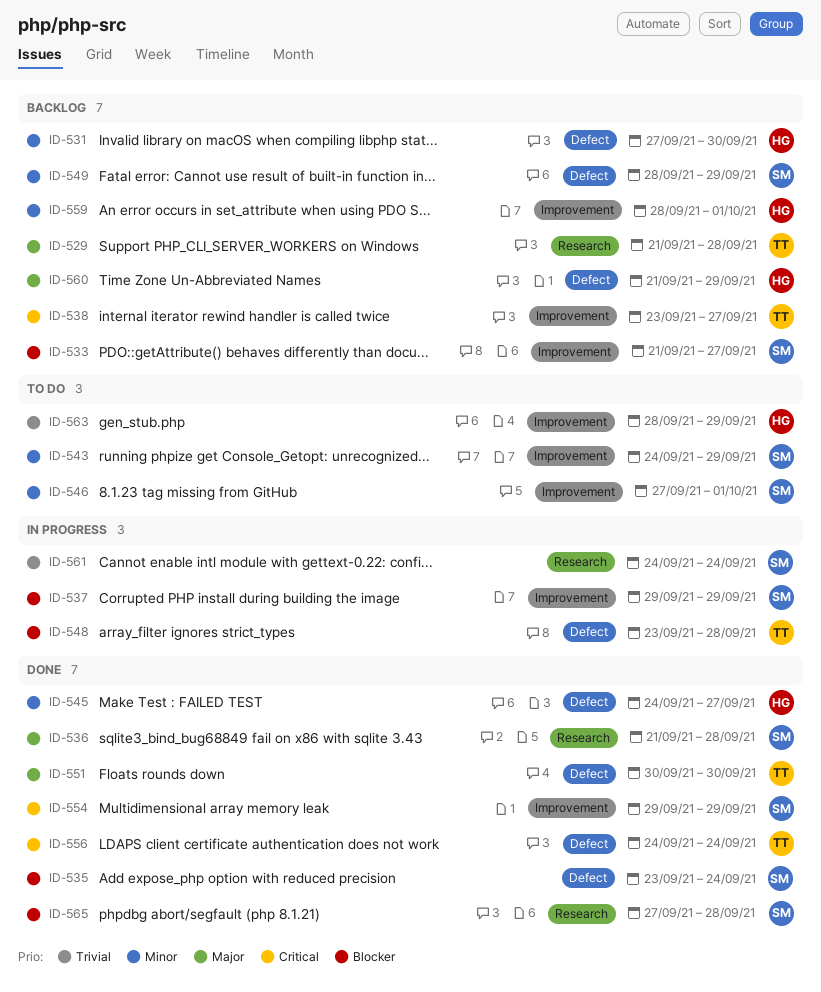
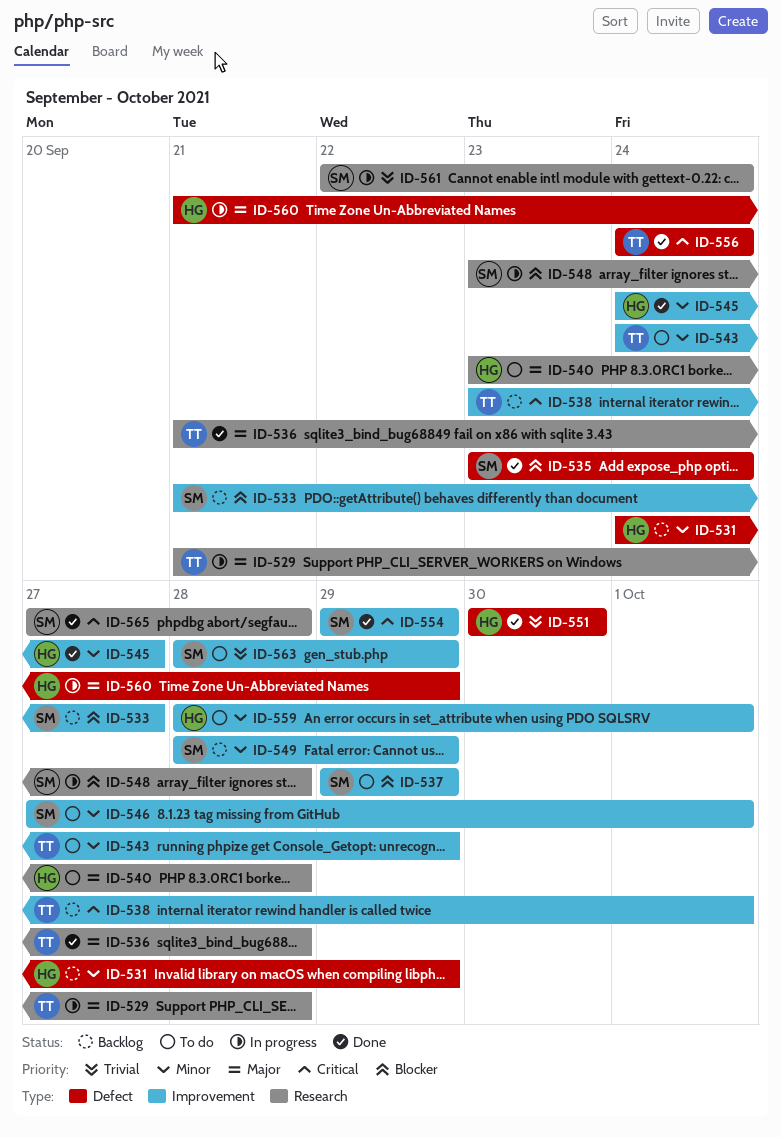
ID-529, status: Backlog -> In progress
ID-531, start: Sep 27 -> Sep 24
ID-531, due: Sep 30 -> Sep 29
ID-536, owner: SM -> TT
ID-537, status: In progress -> To do
ID-538, due: Sep 27 -> Oct 1
ID-540: none -> present
ID-543, owner: SM -> TT
ID-545, label: Defect -> Improvement
ID-548, owner: TT -> SM
ID-548, label: Defect -> Research
ID-549, label: Defect -> Improvement
ID-551, owner: TT -> HG
ID-551, priority: Major -> Trivial
ID-559, status: Backlog -> To do
ID-560, status: Backlog -> In progress
ID-561, start: Sep 24 -> Sep 22
ID-563, owner: HG -> SM
ID-565, priority: Blocker -> Critical

